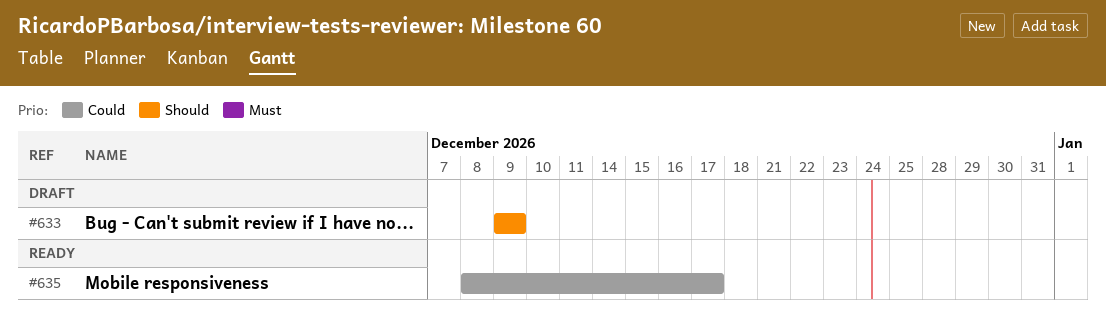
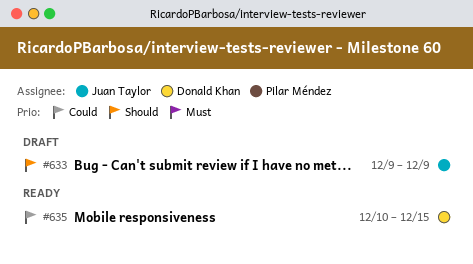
#635, start: Dec 8 -> Dec 10
#635, due: Dec 17 -> Dec 15

